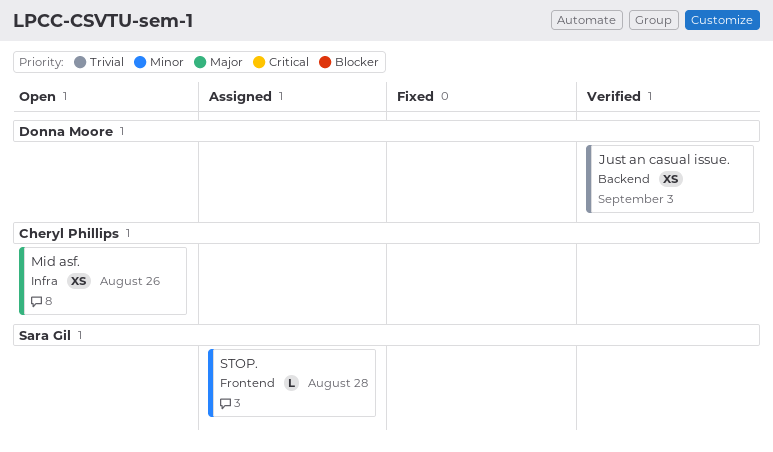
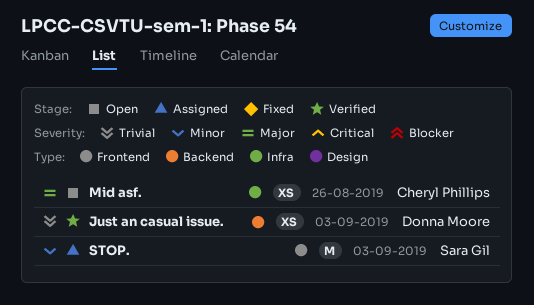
STOP., estimate: L -> M
STOP., due: Aug 28 -> Sep 3

